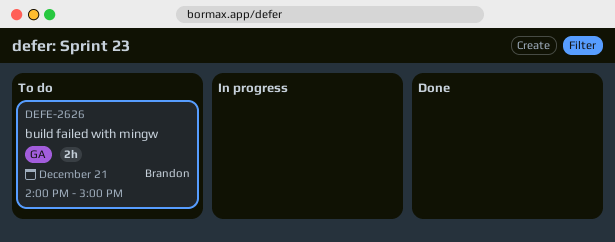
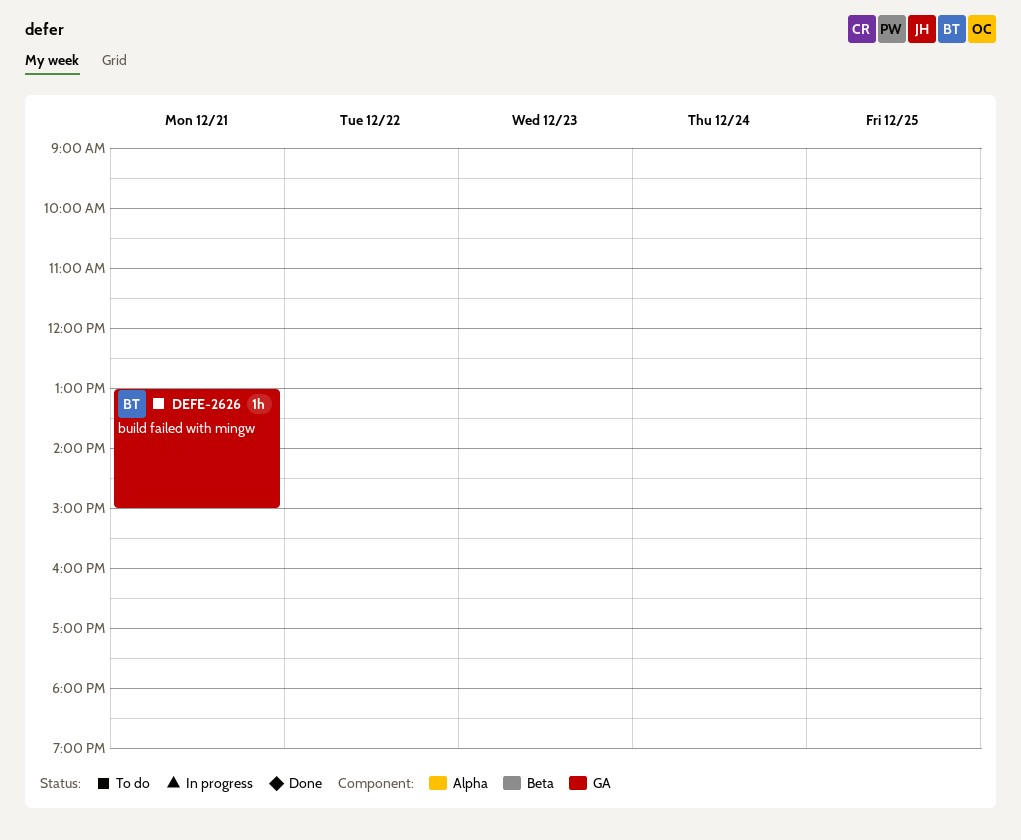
DEFE-2626, estimate: 2h -> 1h
DEFE-2626, begins: 14:00 -> 13:00

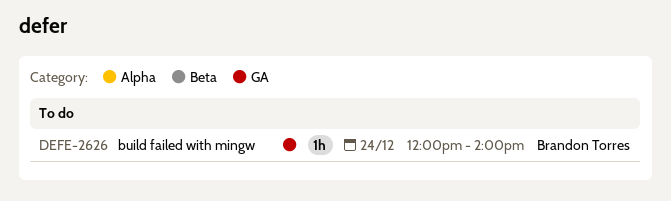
DEFE-2626, day: Dec 21 -> Dec 24
DEFE-2626, begins: 13:00 -> 12:00
DEFE-2626, ends: 15:00 -> 14:00

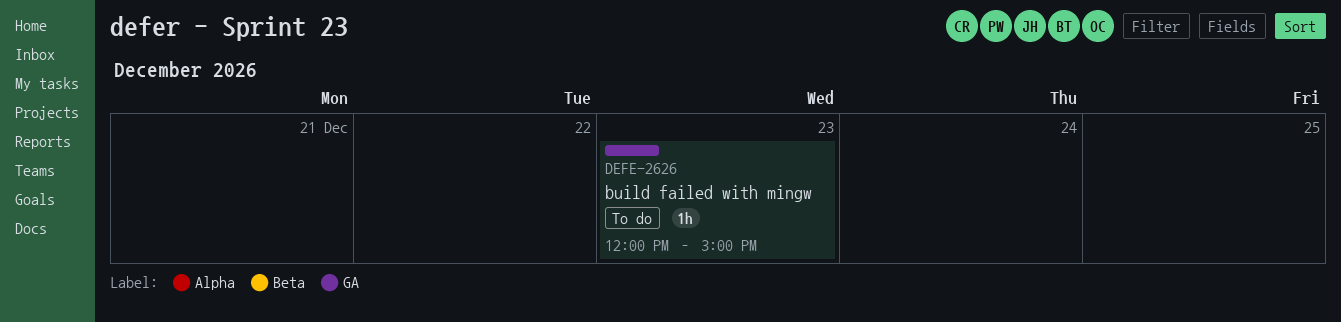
DEFE-2626, day: Dec 24 -> Dec 23
DEFE-2626, ends: 14:00 -> 15:00

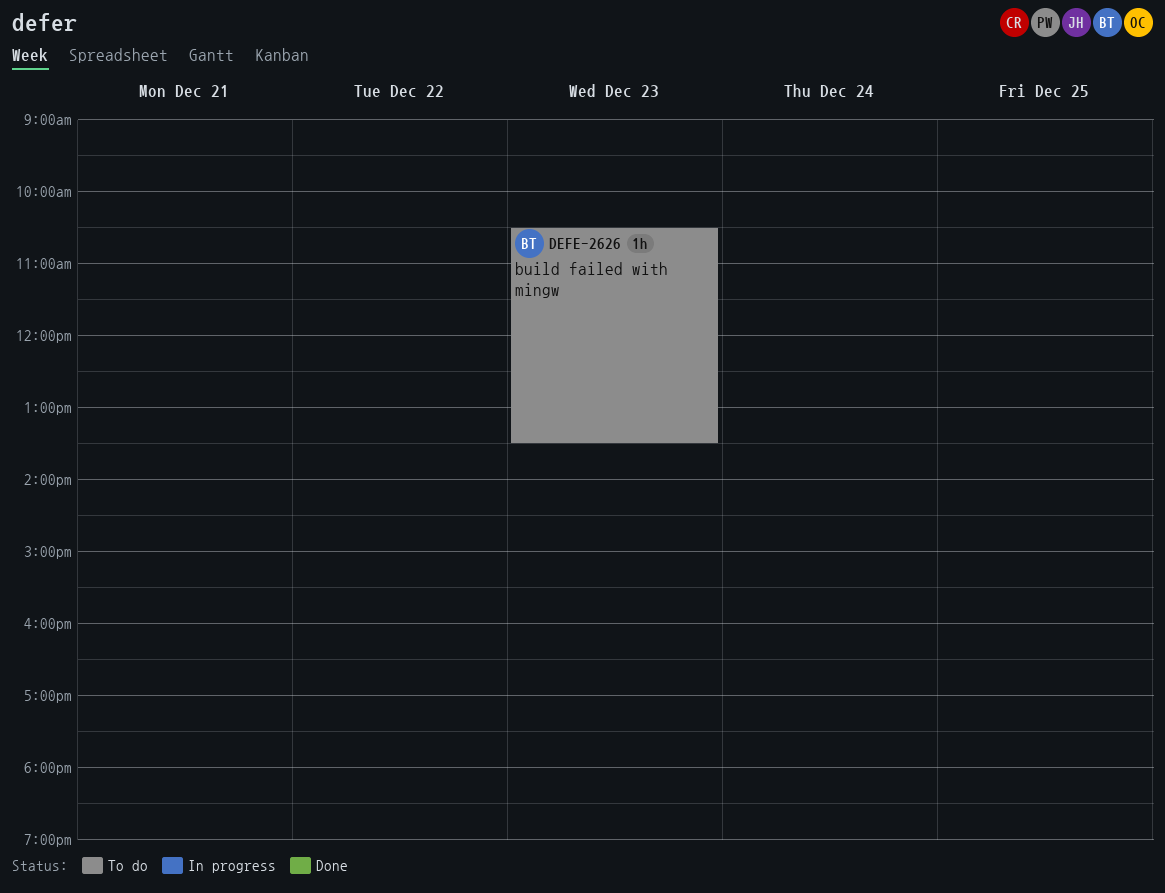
DEFE-2626, begins: 12:00 -> 10:30
DEFE-2626, ends: 15:00 -> 13:30

